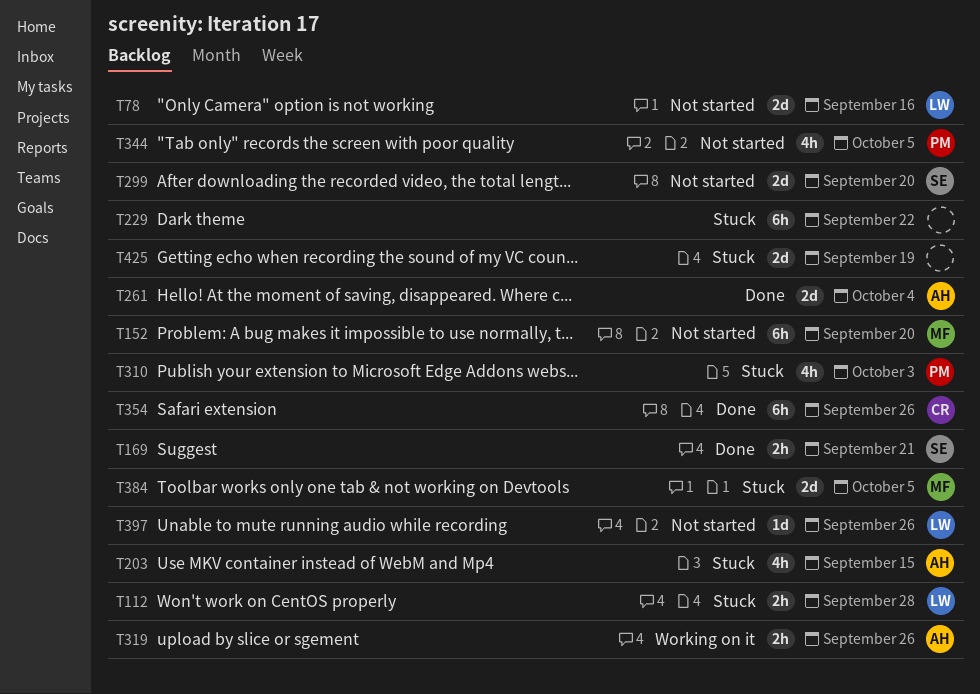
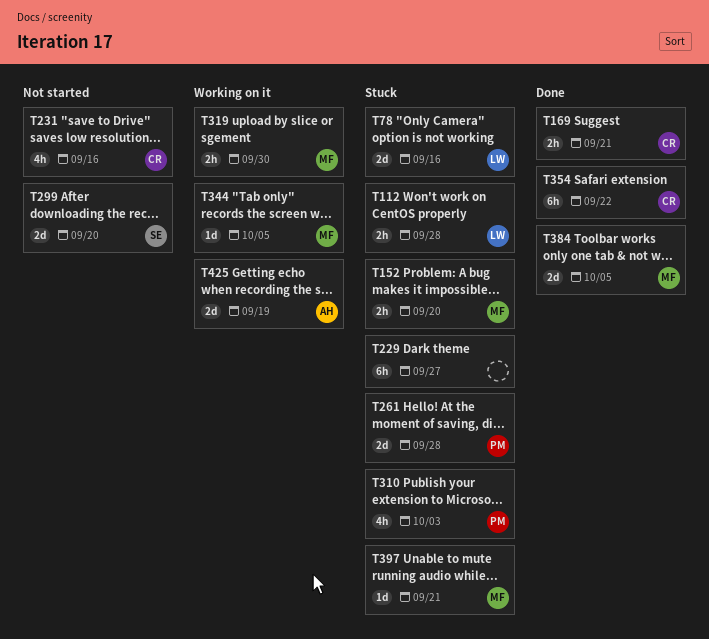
T78, status: Not started -> Stuck
T152, status: Not started -> Stuck
T152, estimate: 6h -> 2h
T169, owner: SE -> CR
T203: present -> none
T229, due: Sep 22 -> Sep 27
T231: none -> present
T261, status: Done -> Stuck
T261, owner: AH -> PM
T261, due: Oct 4 -> Sep 28
T319, owner: AH -> MF
T319, due: Sep 26 -> Sep 30
T344, status: Not started -> Working on it
T344, owner: PM -> MF
T344, estimate: 4h -> 1d
T354, due: Sep 26 -> Sep 22
T384, status: Stuck -> Done
T397, status: Not started -> Stuck
T397, owner: LW -> MF
T397, due: Sep 26 -> Sep 21
T425, status: Stuck -> Working on it
T425, owner: none -> AH

